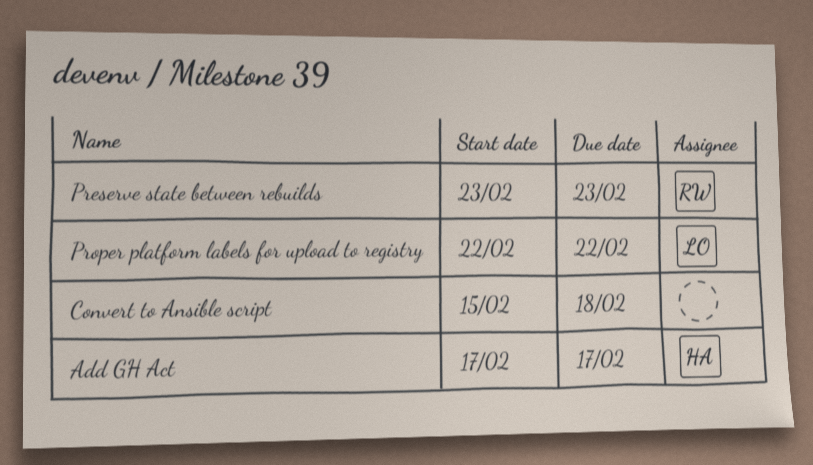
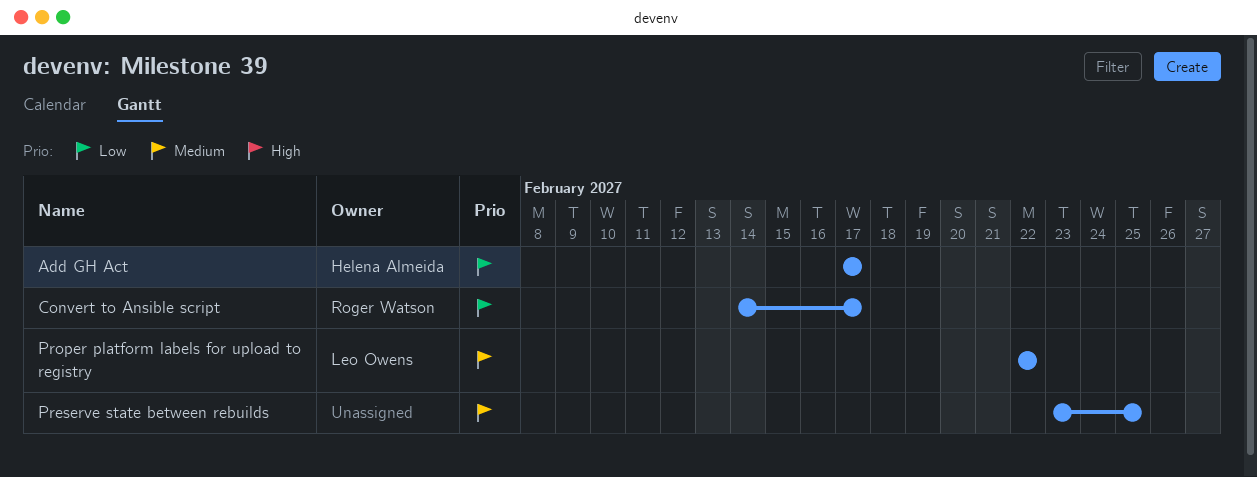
Convert to Ansible script, owner: none -> Roger Watson
Convert to Ansible script, start: Feb 15 -> Feb 14
Convert to Ansible script, due: Feb 18 -> Feb 17
Preserve state between rebuilds, owner: Roger Watson -> none
Preserve state between rebuilds, due: Feb 23 -> Feb 25

